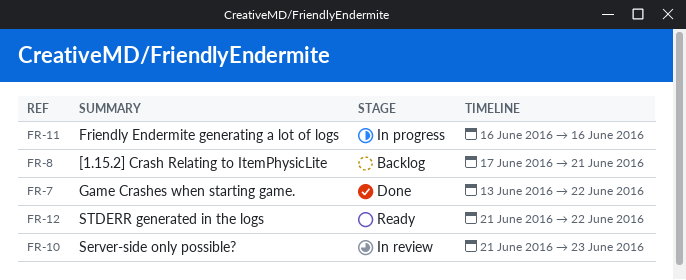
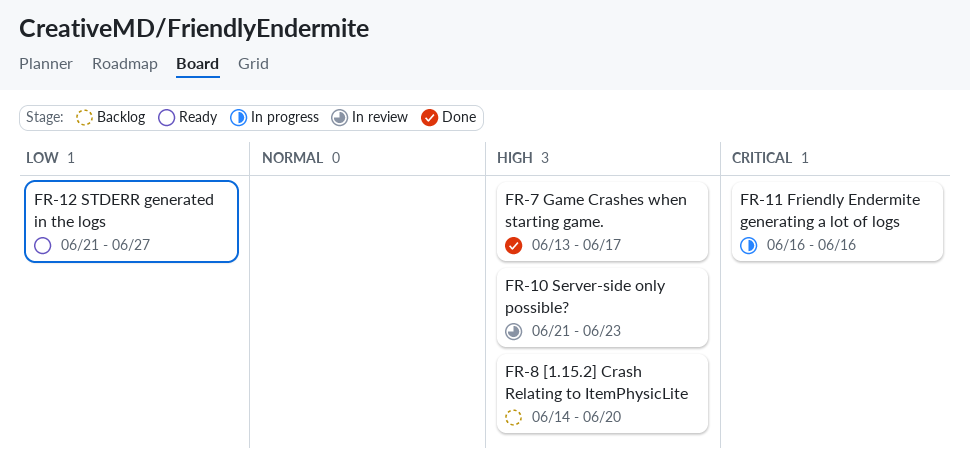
FR-7, due: Jun 22 -> Jun 17
FR-8, start: Jun 17 -> Jun 14
FR-8, due: Jun 21 -> Jun 20
FR-12, due: Jun 22 -> Jun 27

